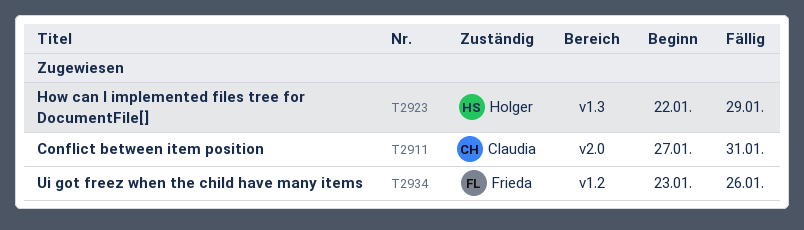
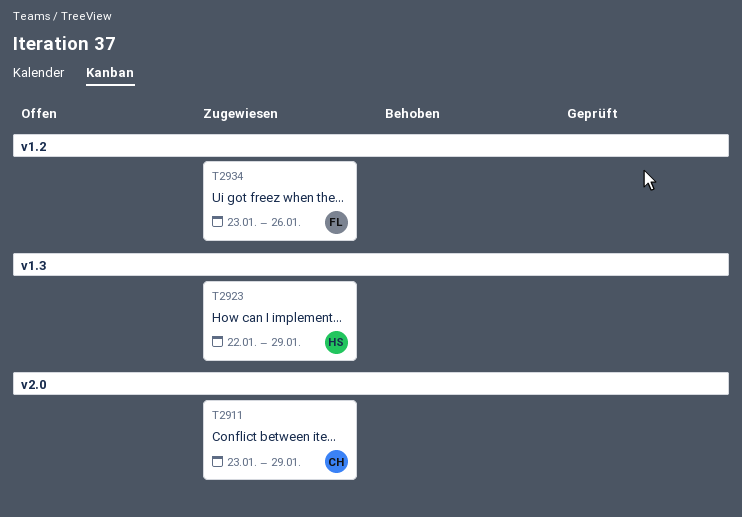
T2911, start: Jan 27 -> Jan 23
T2911, due: Jan 31 -> Jan 29

